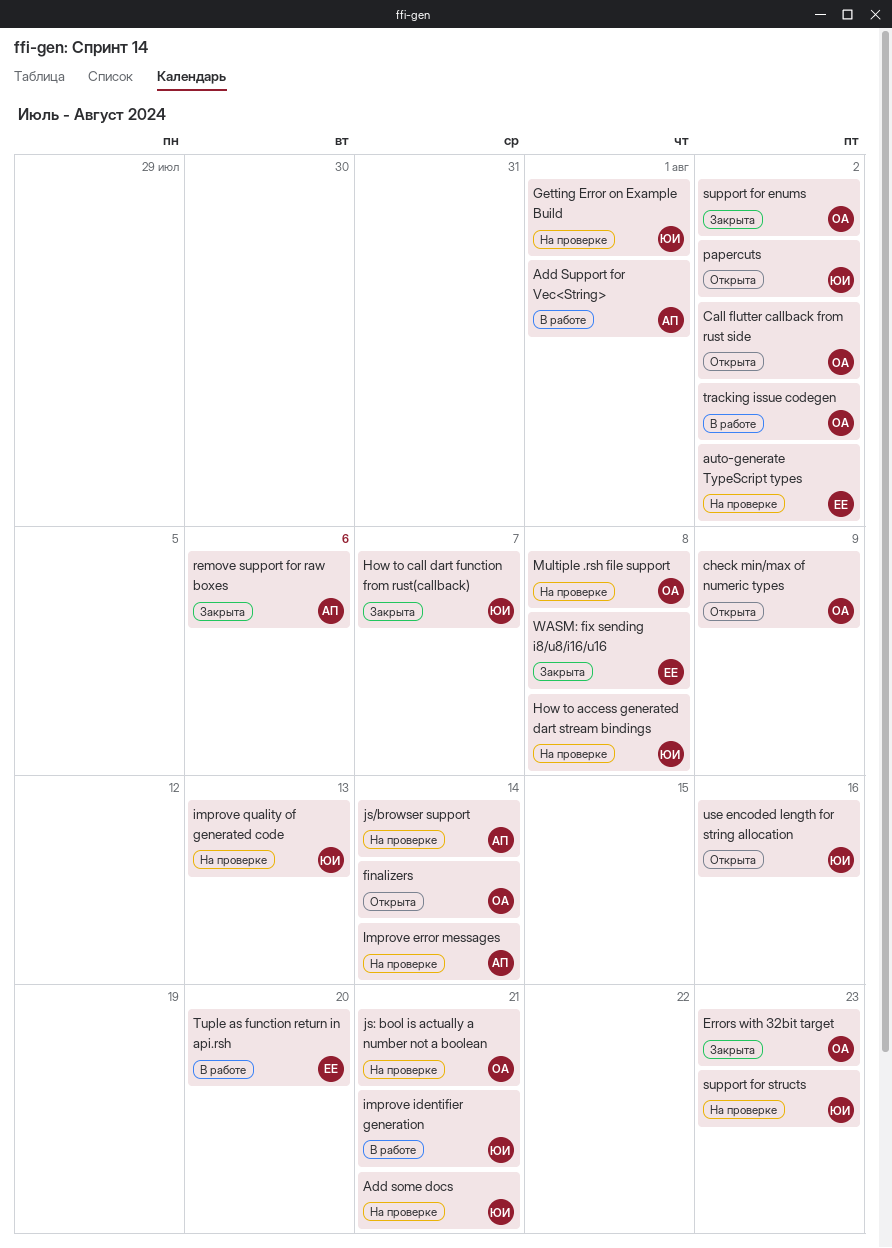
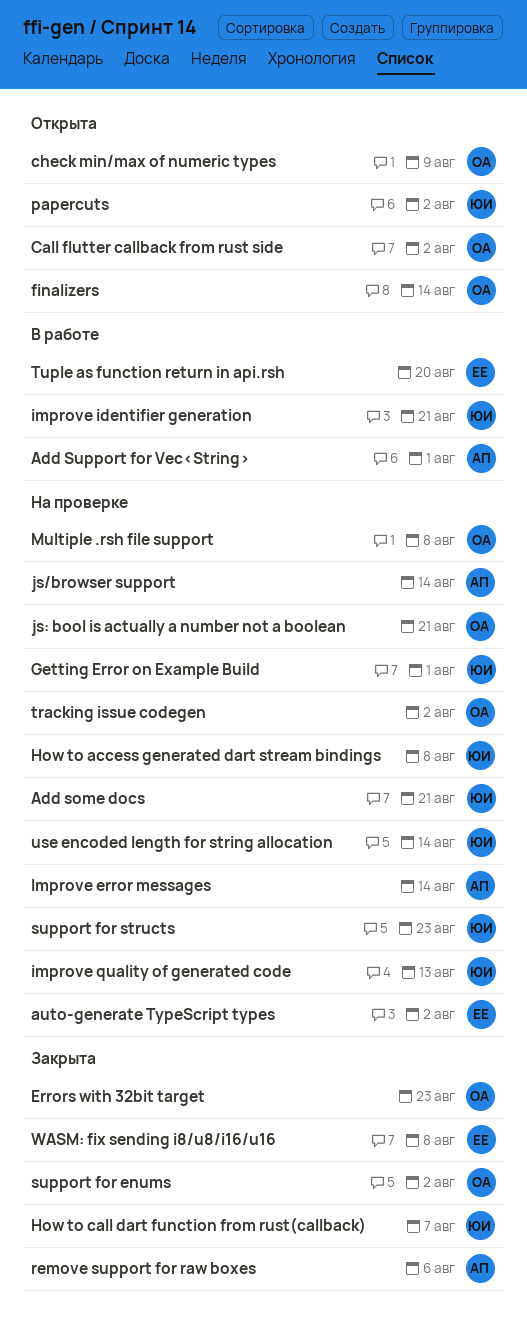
tracking issue codegen, status: В работе -> На проверке
use encoded length for string allocation, status: Открыта -> На проверке
use encoded length for string allocation, due: Aug 16 -> Aug 14

